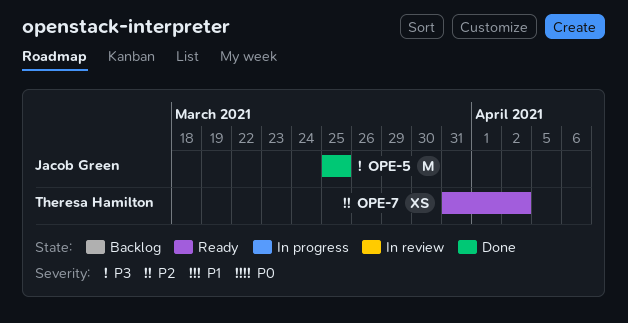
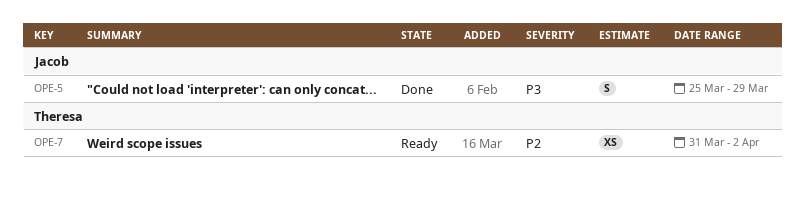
OPE-5, estimate: M -> S
OPE-5, due: Mar 25 -> Mar 29

